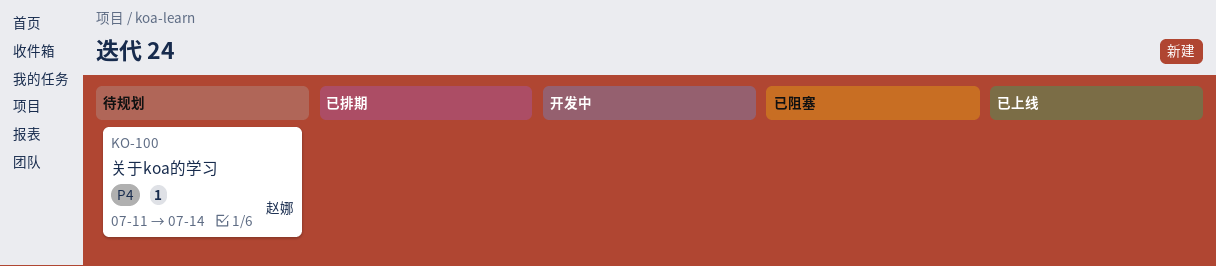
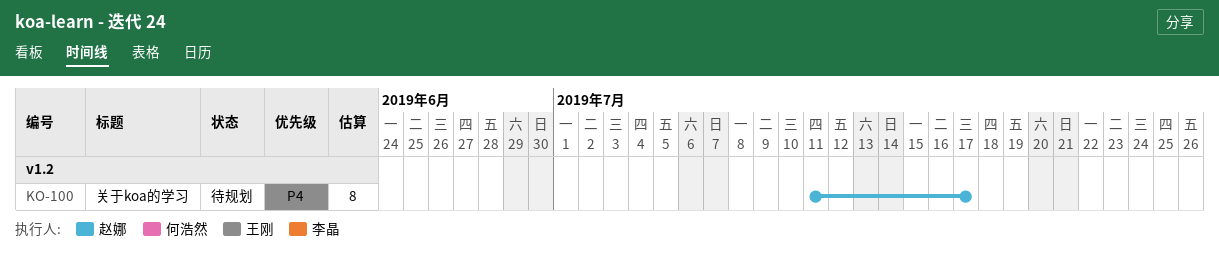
KO-100, estimate: 1 -> 8
KO-100, due: Jul 14 -> Jul 17

